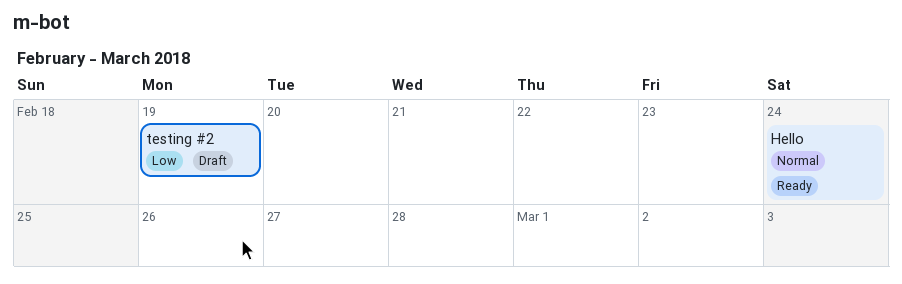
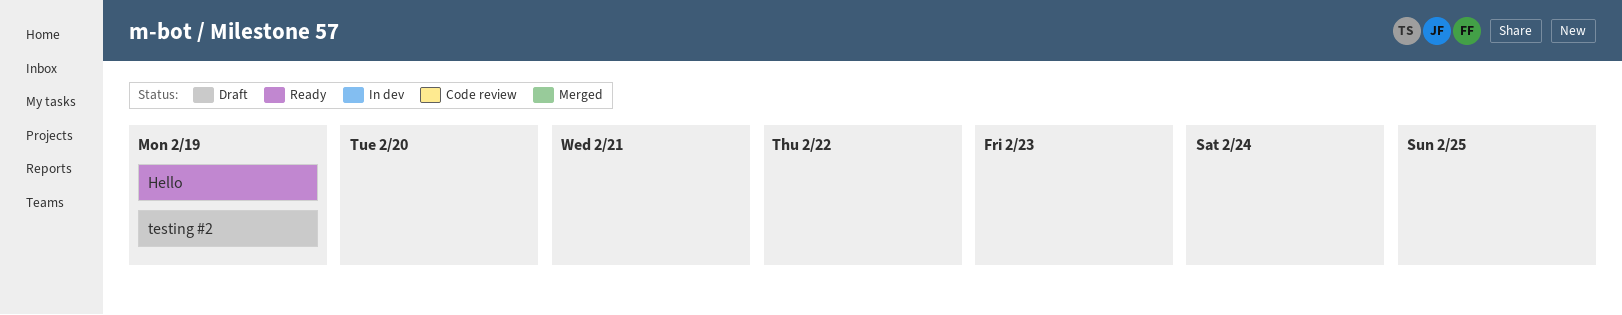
Hello, due: Feb 24 -> Feb 19

